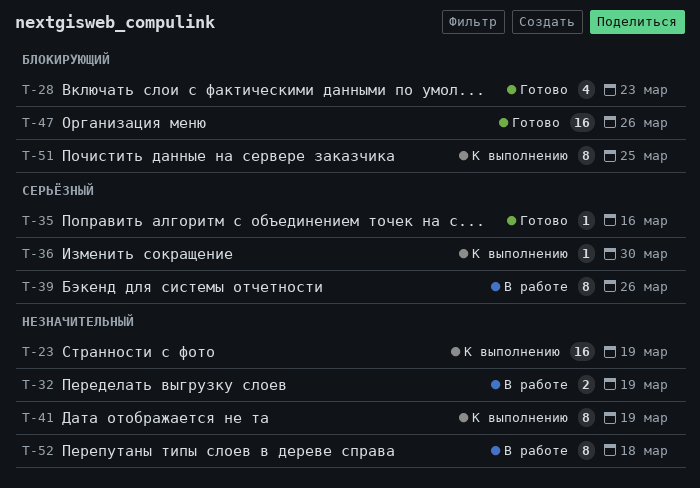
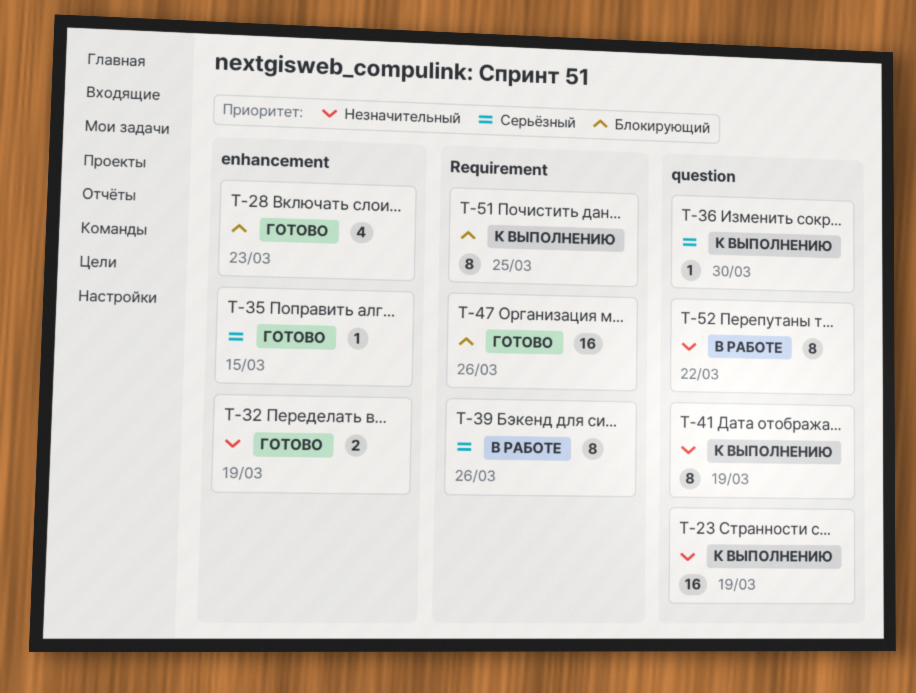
T-32, status: В работе -> Готово
T-35, due: Mar 16 -> Mar 15
T-52, due: Mar 18 -> Mar 22

